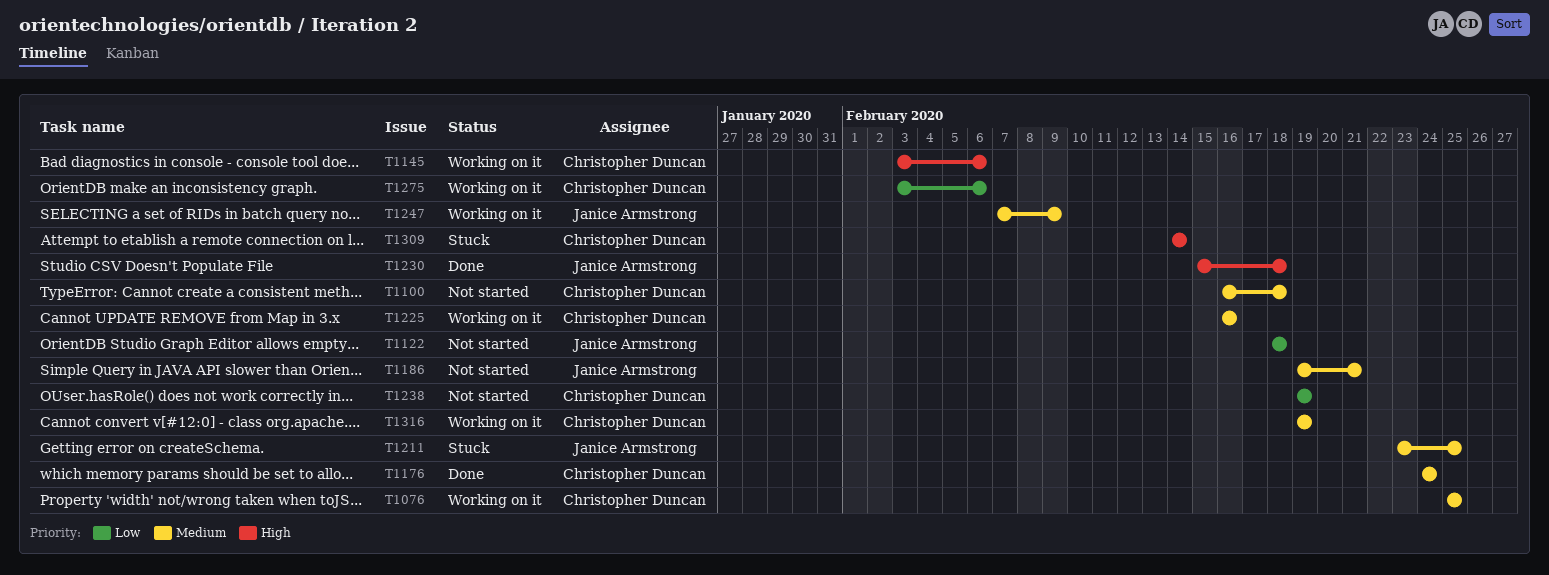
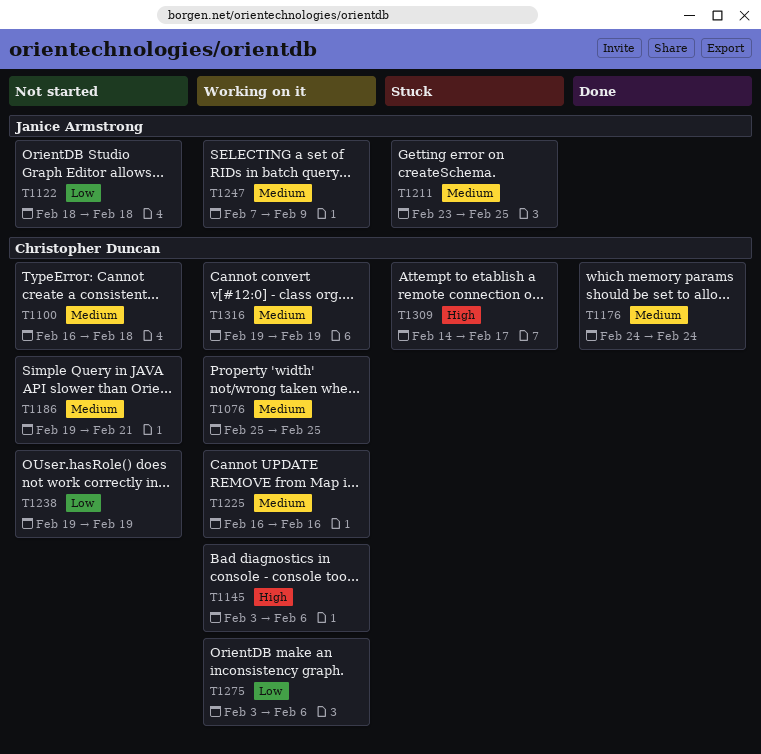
T1186, owner: Janice Armstrong -> Christopher Duncan
T1230: present -> none
T1309, due: Feb 14 -> Feb 17

